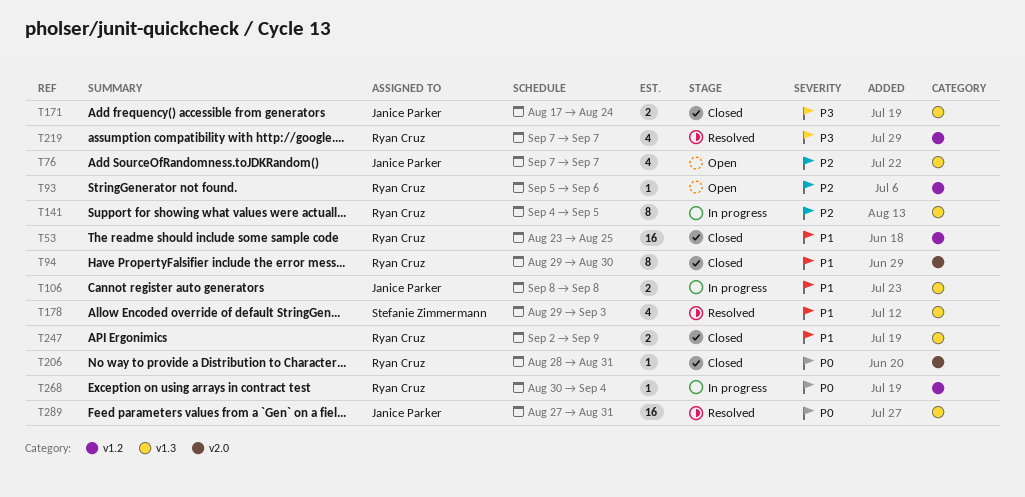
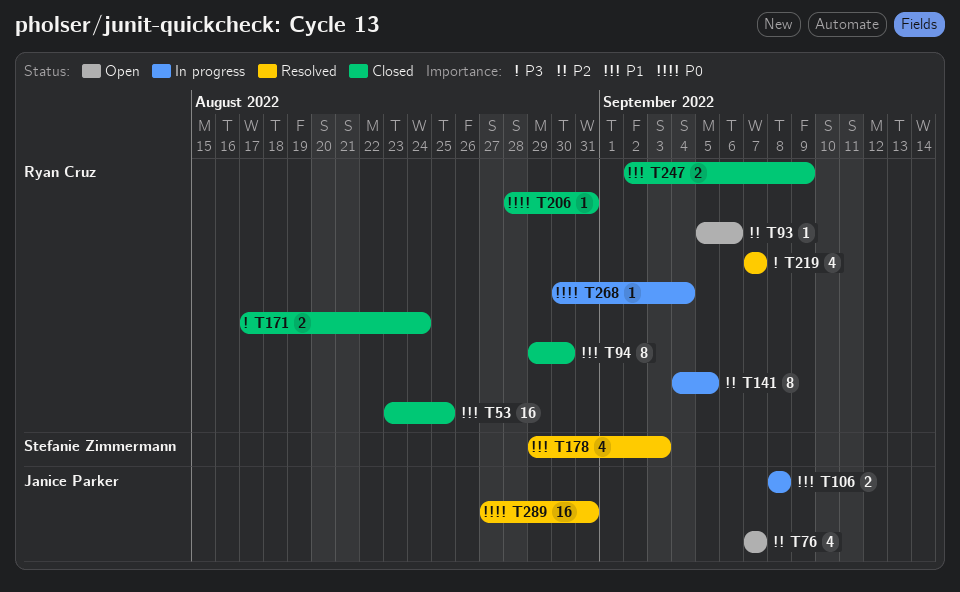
T171, owner: Janice Parker -> Ryan Cruz

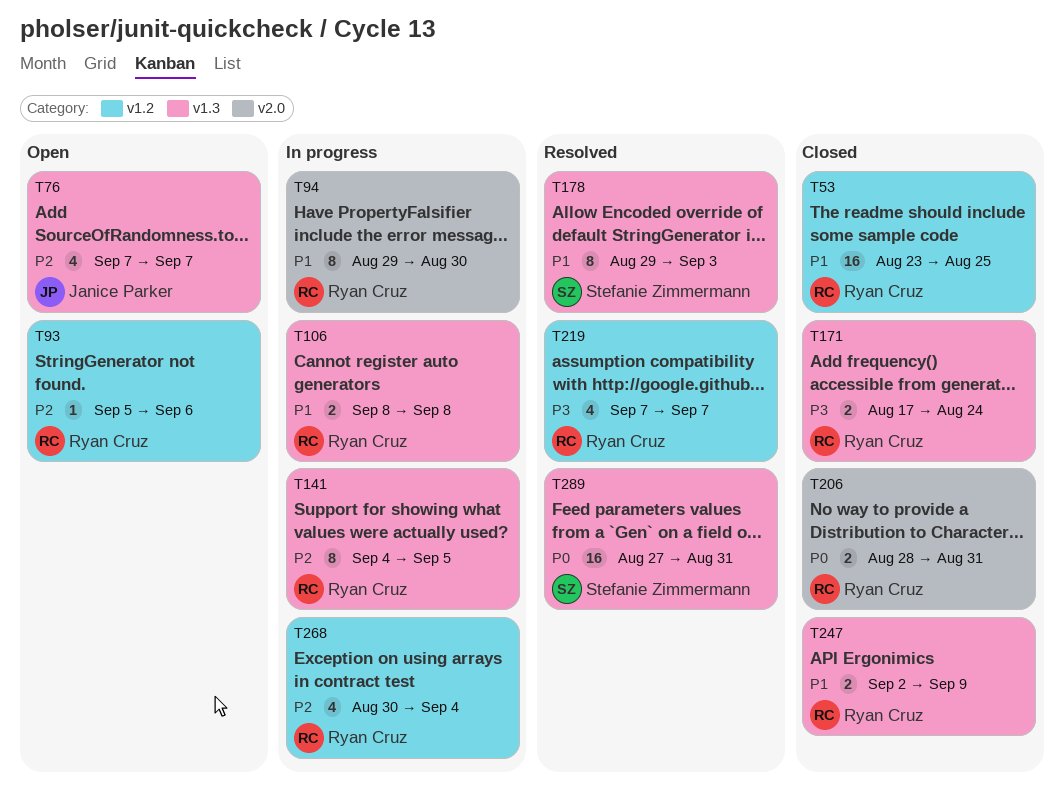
T94, status: Closed -> In progress
T106, owner: Janice Parker -> Ryan Cruz
T178, estimate: 4 -> 8
T206, estimate: 1 -> 2
T268, priority: P0 -> P2
T268, estimate: 1 -> 4
T289, owner: Janice Parker -> Stefanie Zimmermann

